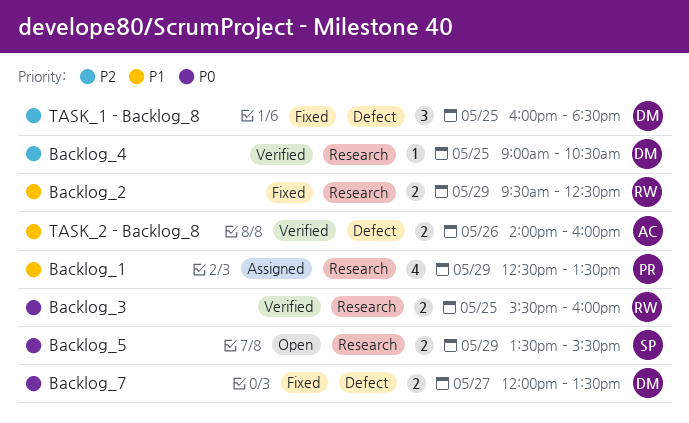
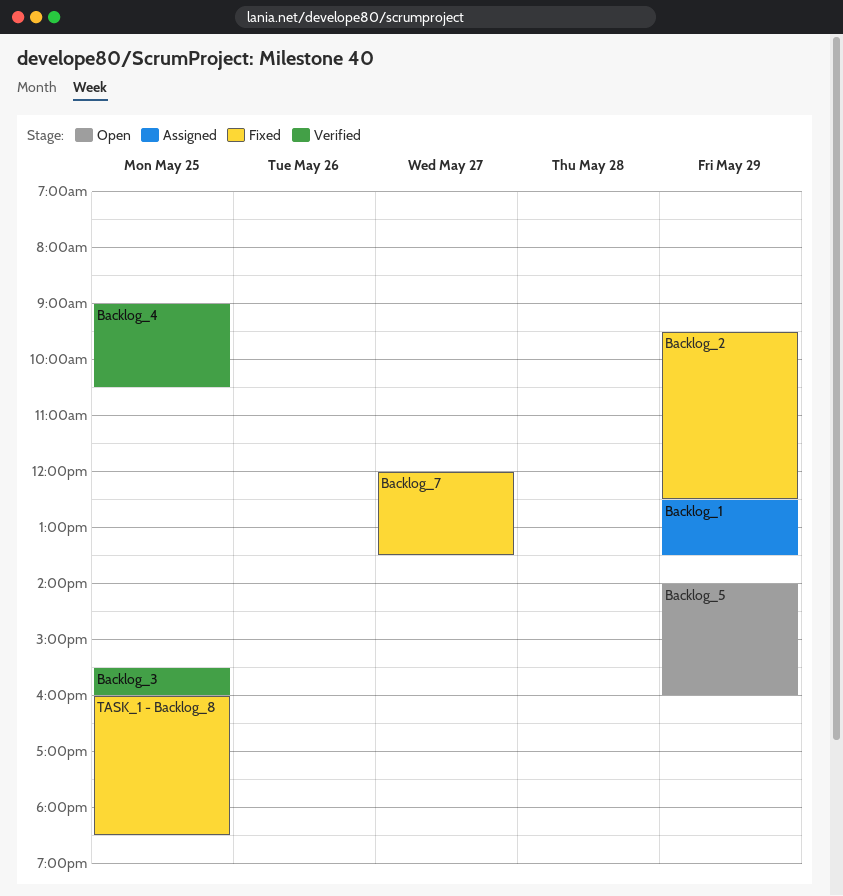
Backlog_5, begins: 13:30 -> 14:00
Backlog_5, ends: 15:30 -> 16:00
TASK_2 - Backlog_8: present -> none

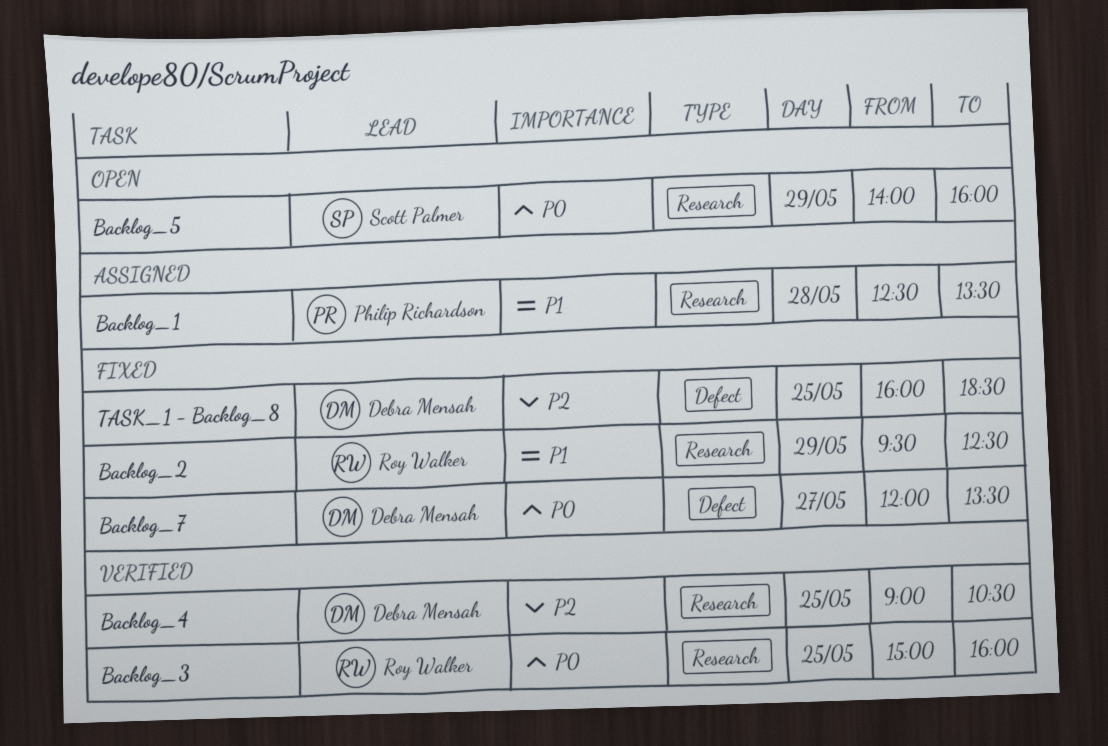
Backlog_1, day: May 29 -> May 28
Backlog_3, begins: 15:30 -> 15:00

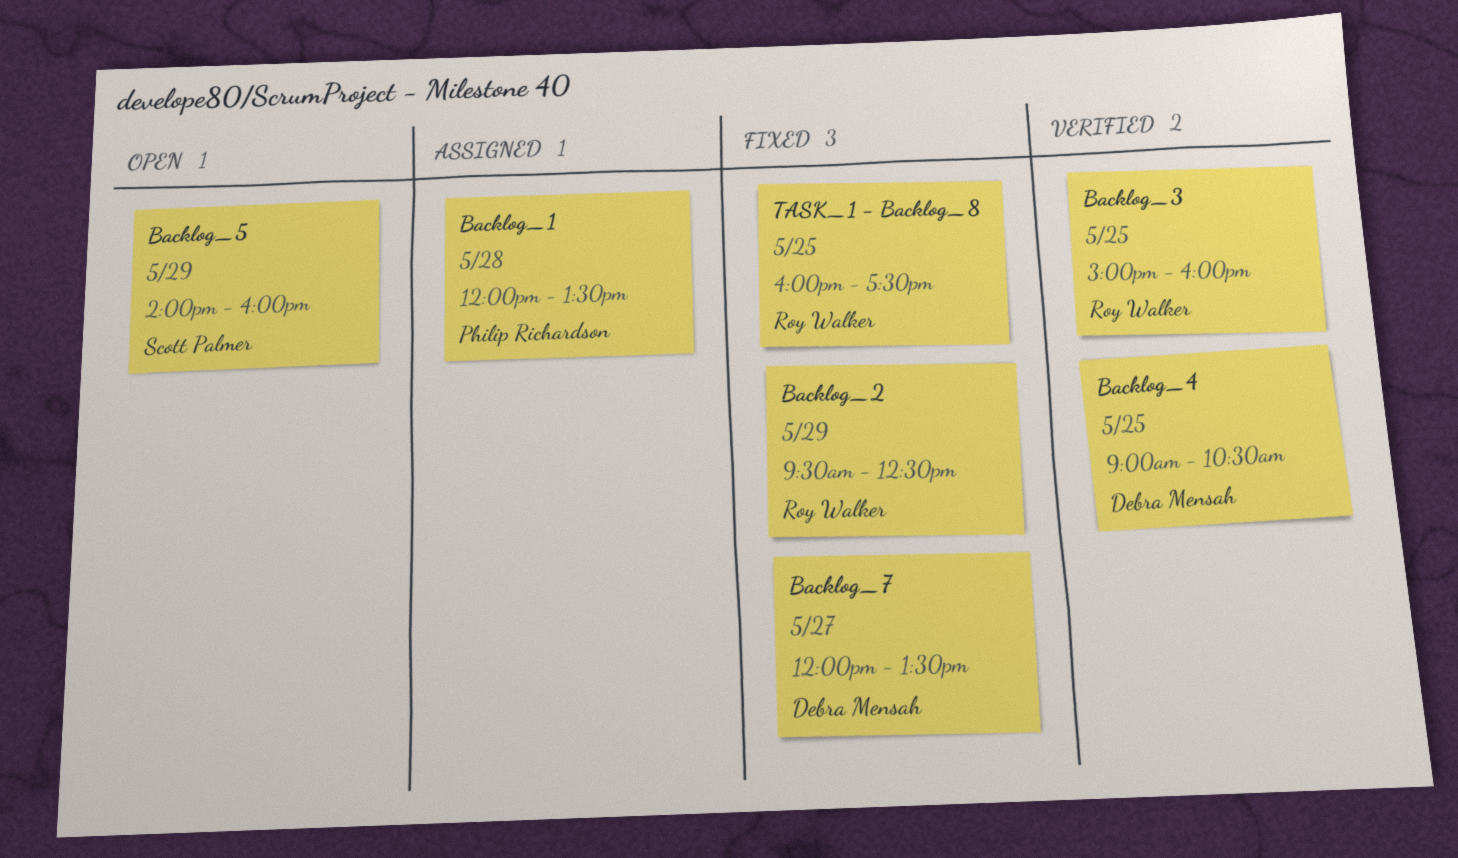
Backlog_1, begins: 12:30 -> 12:00
TASK_1 - Backlog_8, owner: Debra Mensah -> Roy Walker
TASK_1 - Backlog_8, ends: 18:30 -> 17:30

